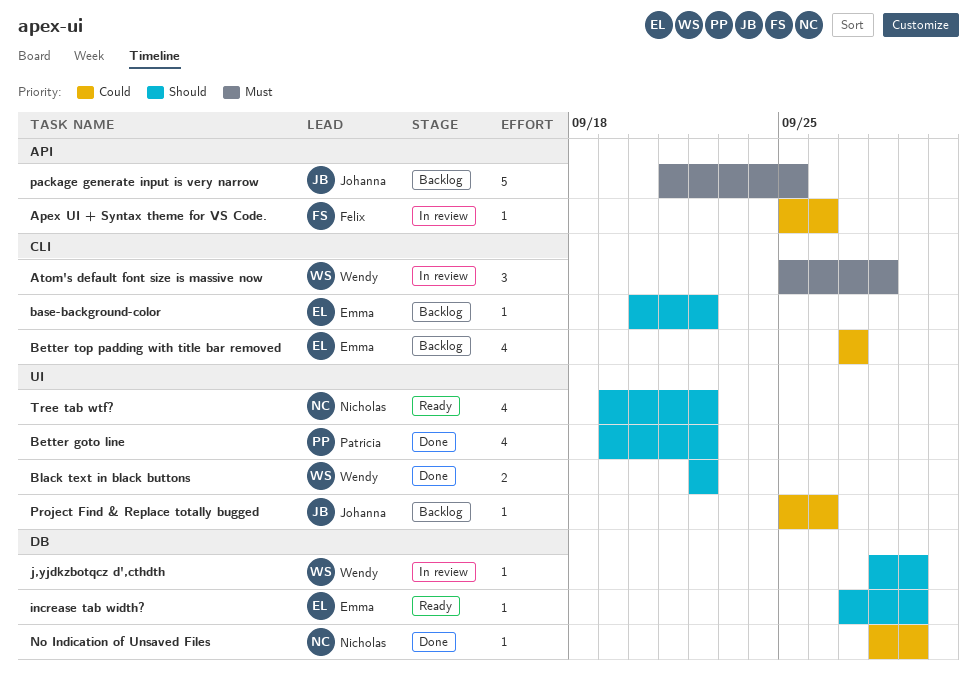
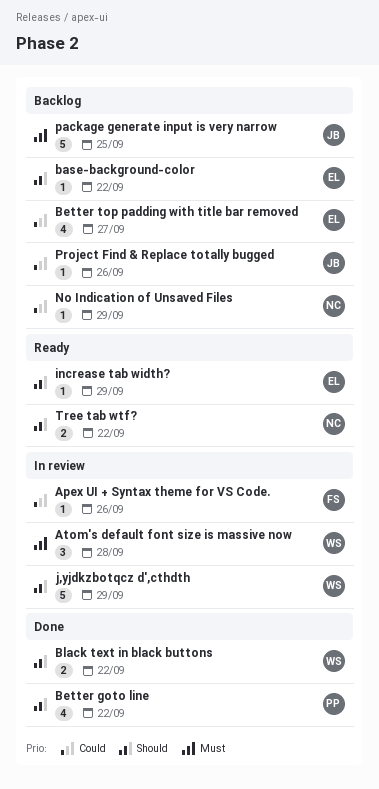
j,yjdkzbotqcz d',cthdth, estimate: 1 -> 5
No Indication of Unsaved Files, status: Done -> Backlog
Tree tab wtf?, estimate: 4 -> 2

